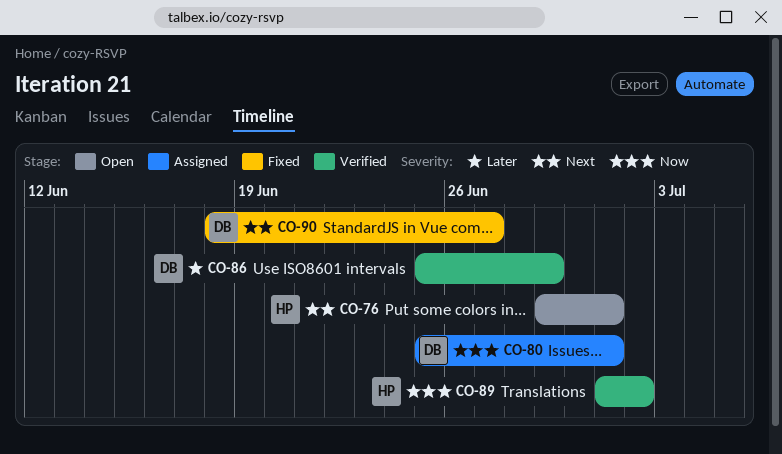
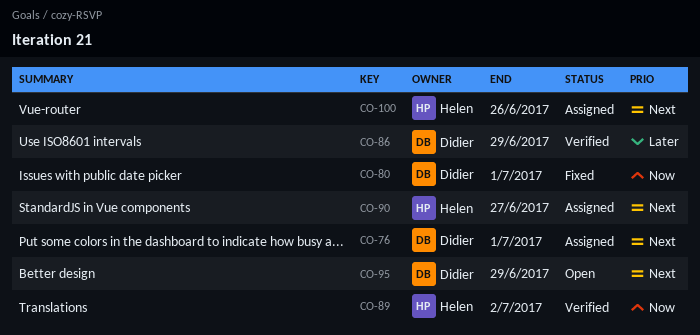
CO-76, status: Open -> Assigned
CO-76, owner: Helen -> Didier
CO-80, status: Assigned -> Fixed
CO-90, status: Fixed -> Assigned
CO-90, owner: Didier -> Helen
CO-95: none -> present
CO-100: none -> present

